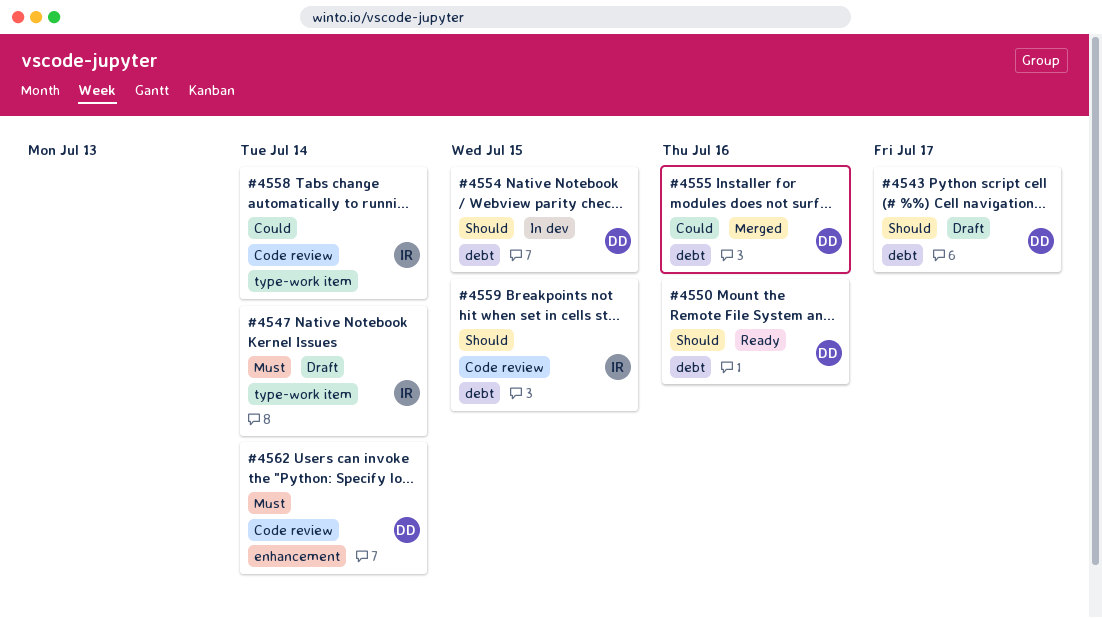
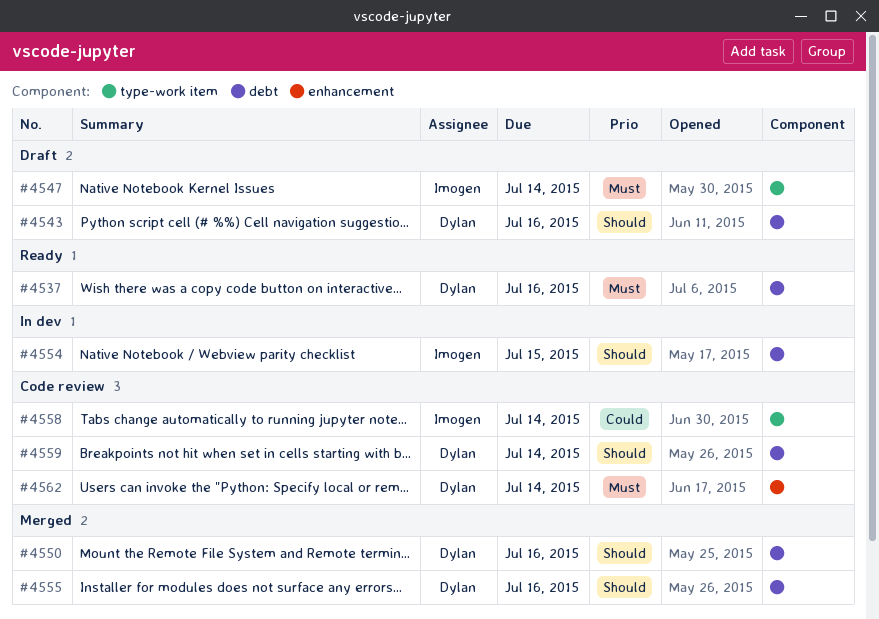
#4537: none -> present
#4543, due: Jul 17 -> Jul 16
#4550, status: Ready -> Merged
#4554, owner: Dylan -> Imogen
#4555, priority: Could -> Should
#4559, owner: Imogen -> Dylan
#4559, due: Jul 15 -> Jul 14

